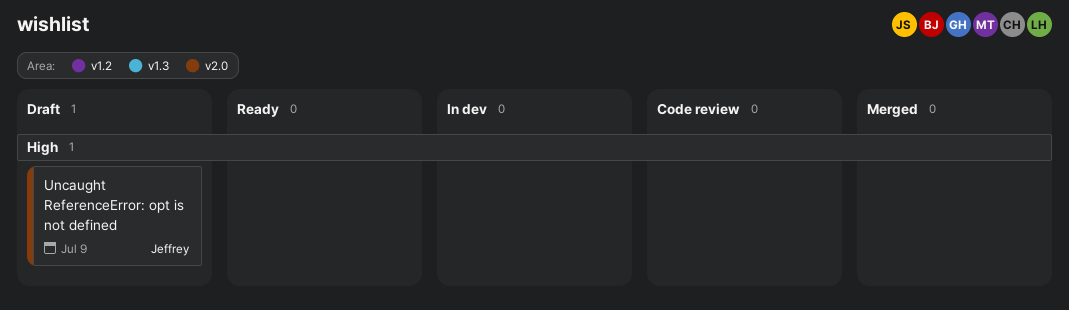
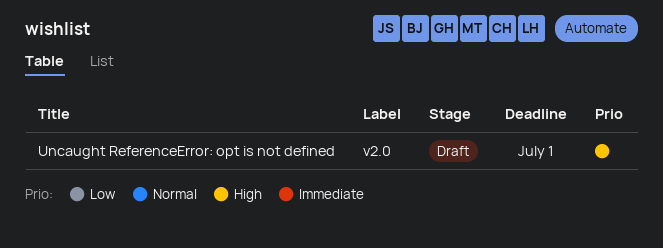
Uncaught ReferenceError: opt is not defined, due: Jul 9 -> Jul 1

